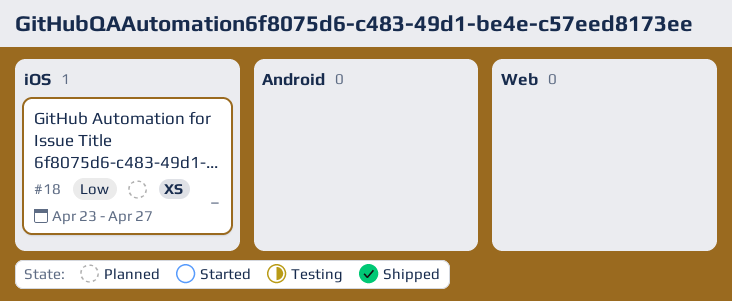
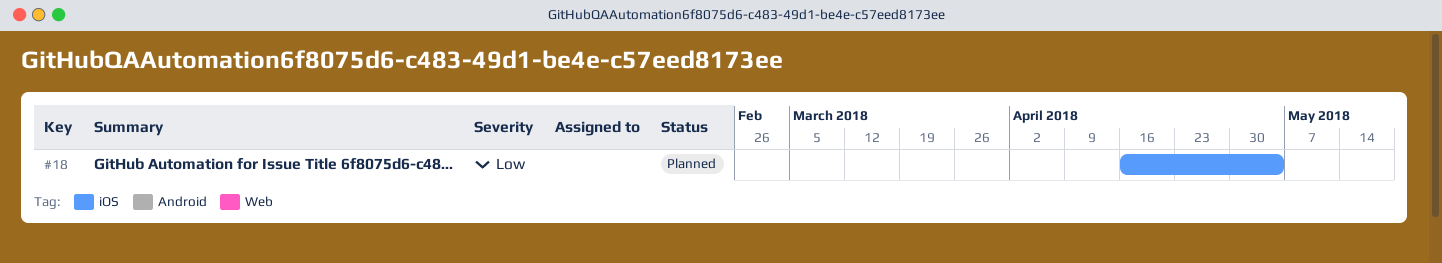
#18, start: Apr 23 -> Apr 16
#18, due: Apr 27 -> May 4

